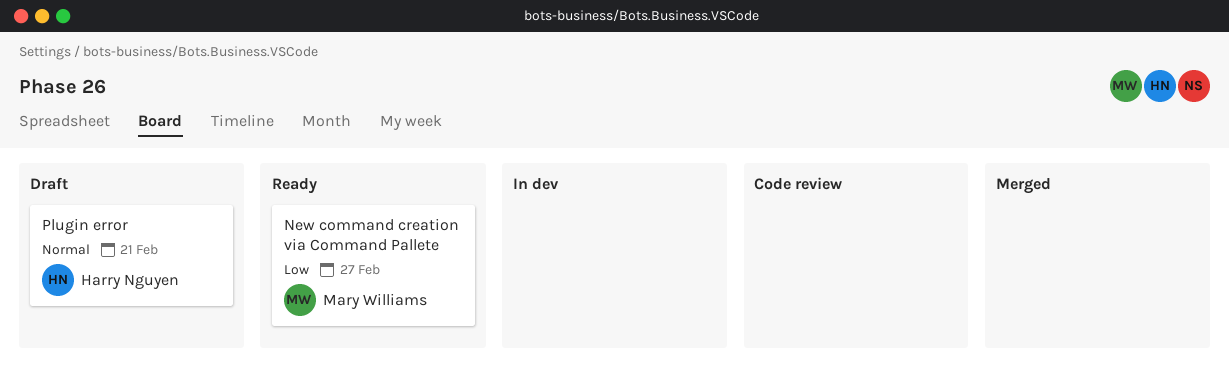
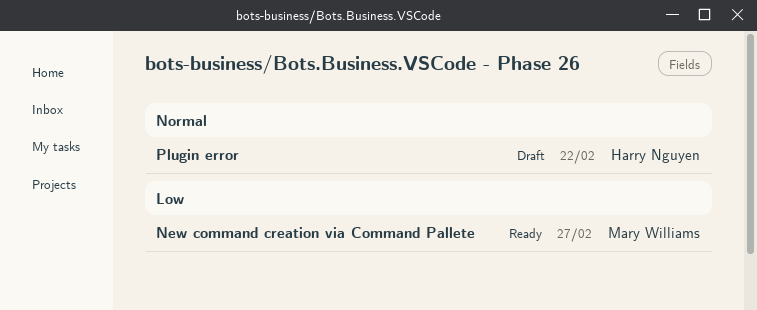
Plugin error, due: Feb 21 -> Feb 22

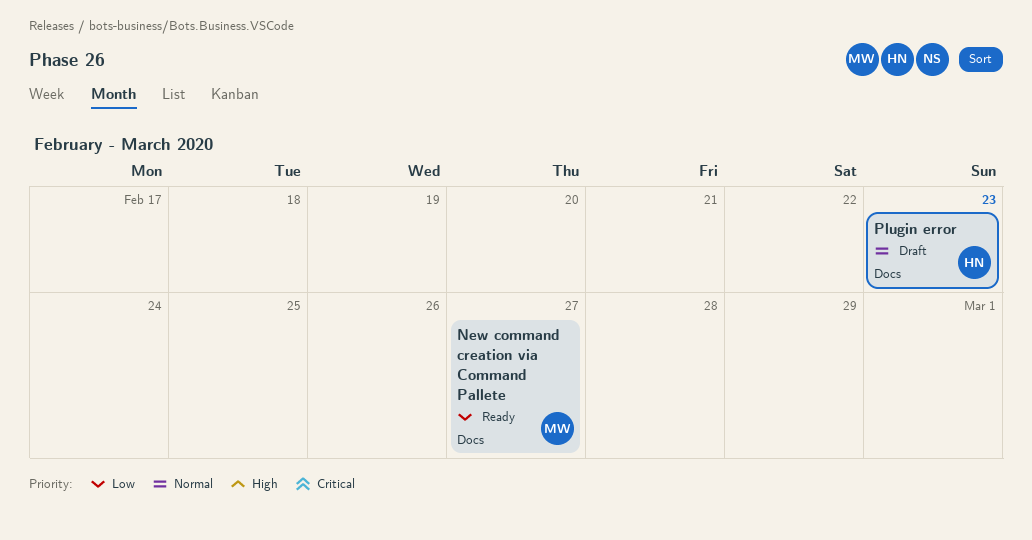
Plugin error, due: Feb 22 -> Feb 23

